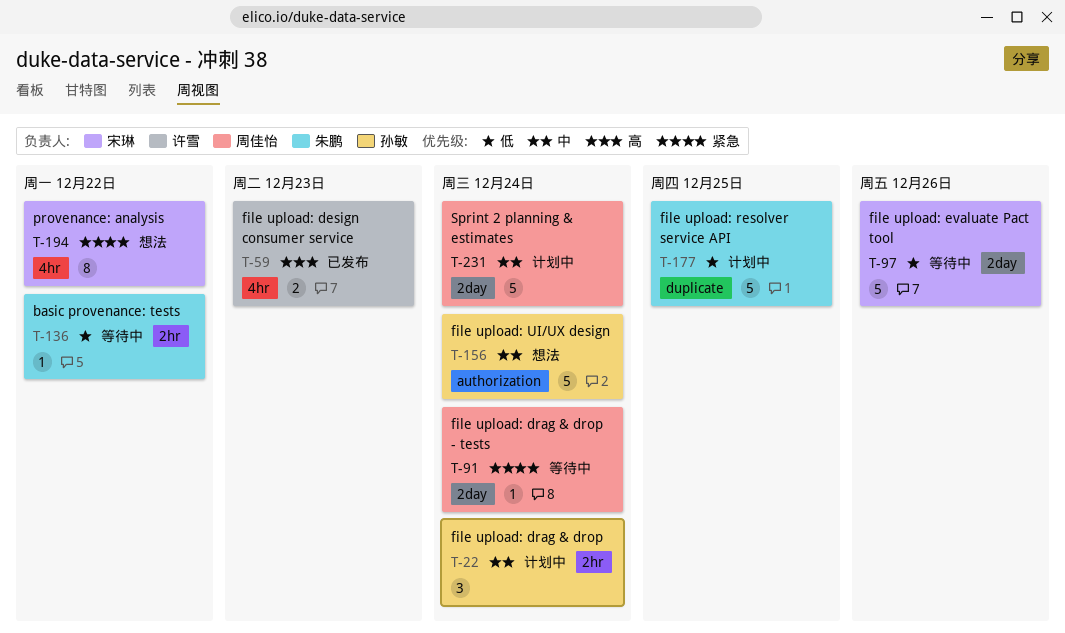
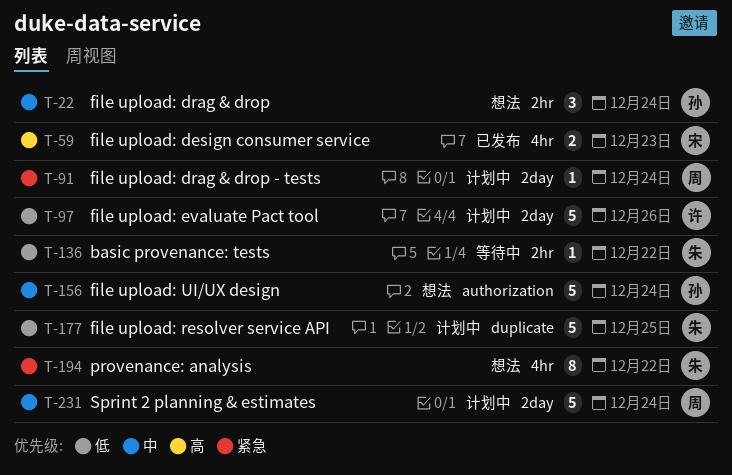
T-22, status: 计划中 -> 想法
T-59, owner: 许雪 -> 宋琳
T-91, status: 等待中 -> 计划中
T-97, status: 等待中 -> 计划中
T-97, owner: 宋琳 -> 许雪
T-194, owner: 宋琳 -> 朱鹏

